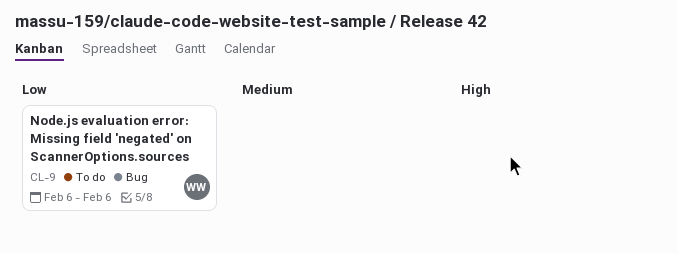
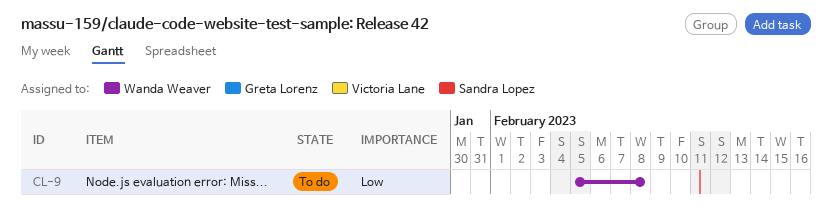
CL-9, start: Feb 6 -> Feb 5
CL-9, due: Feb 6 -> Feb 8

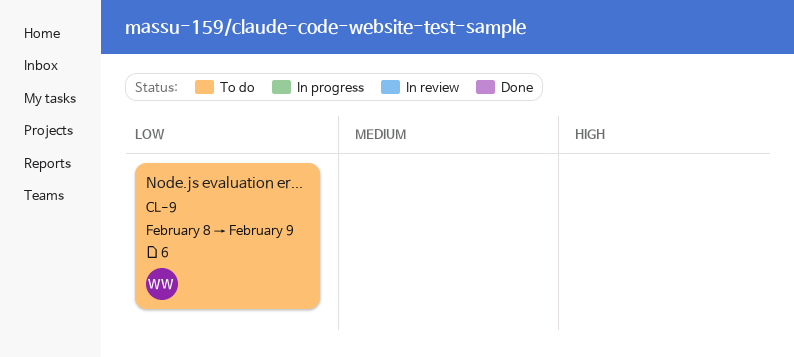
CL-9, start: Feb 5 -> Feb 8
CL-9, due: Feb 8 -> Feb 9

